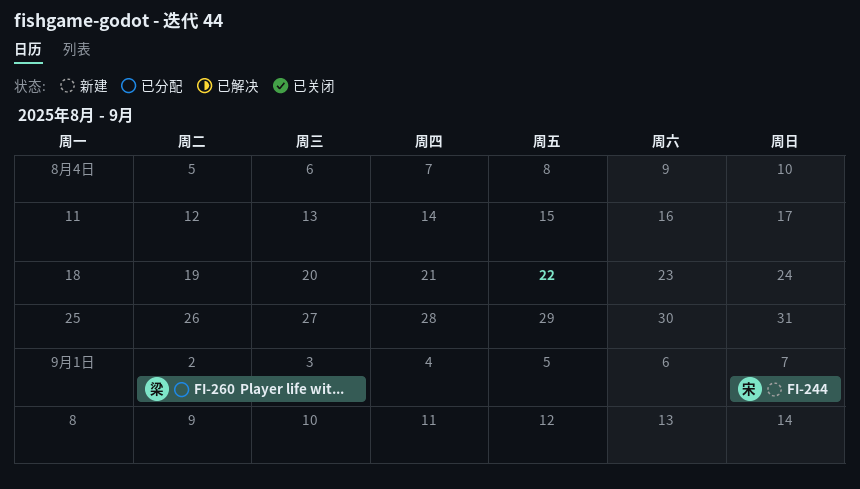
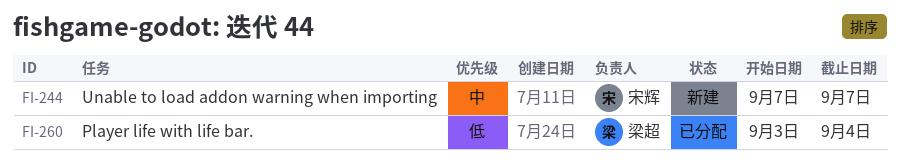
FI-260, start: Sep 2 -> Sep 3
FI-260, due: Sep 3 -> Sep 4

